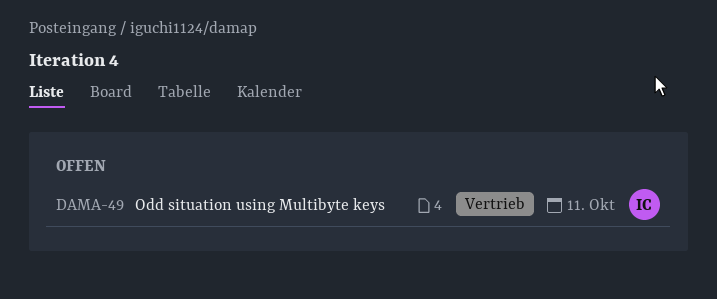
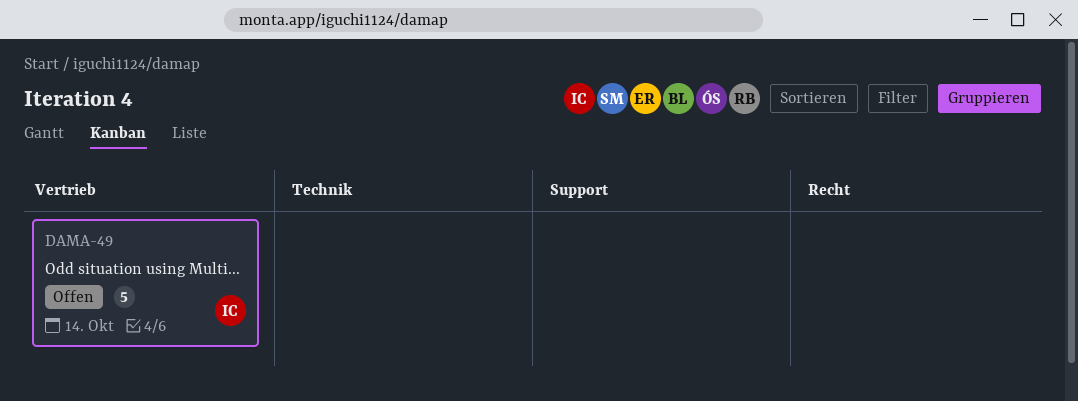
DAMA-49, due: Oct 11 -> Oct 14

